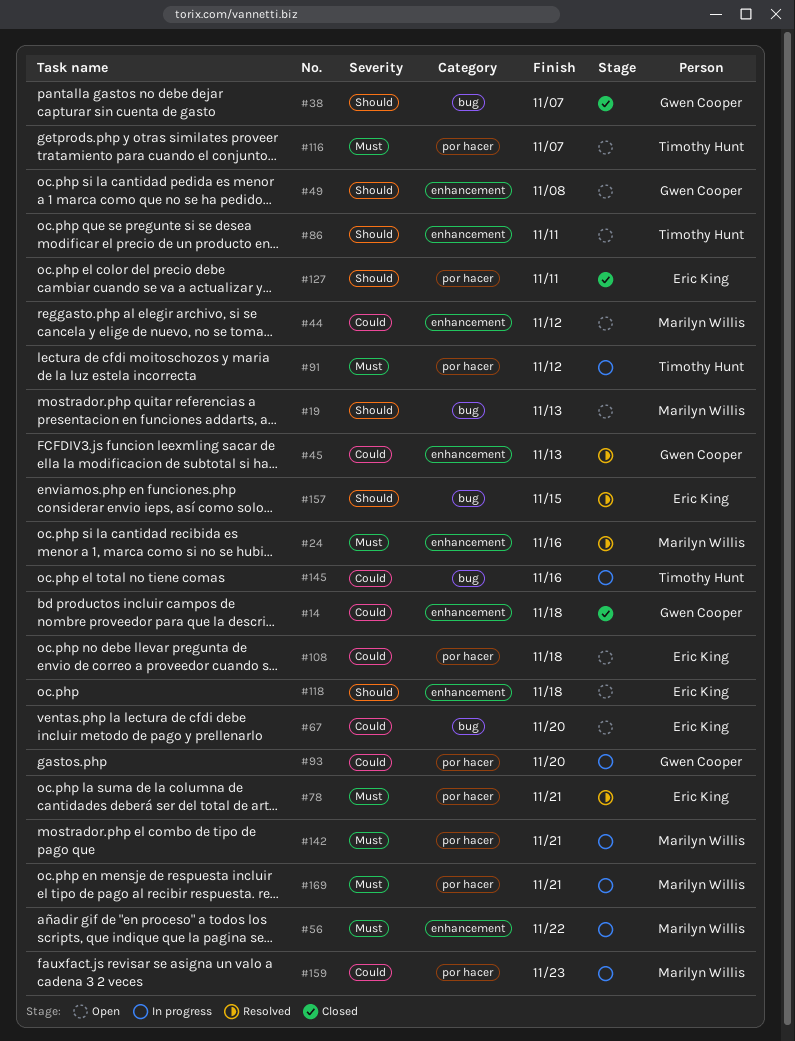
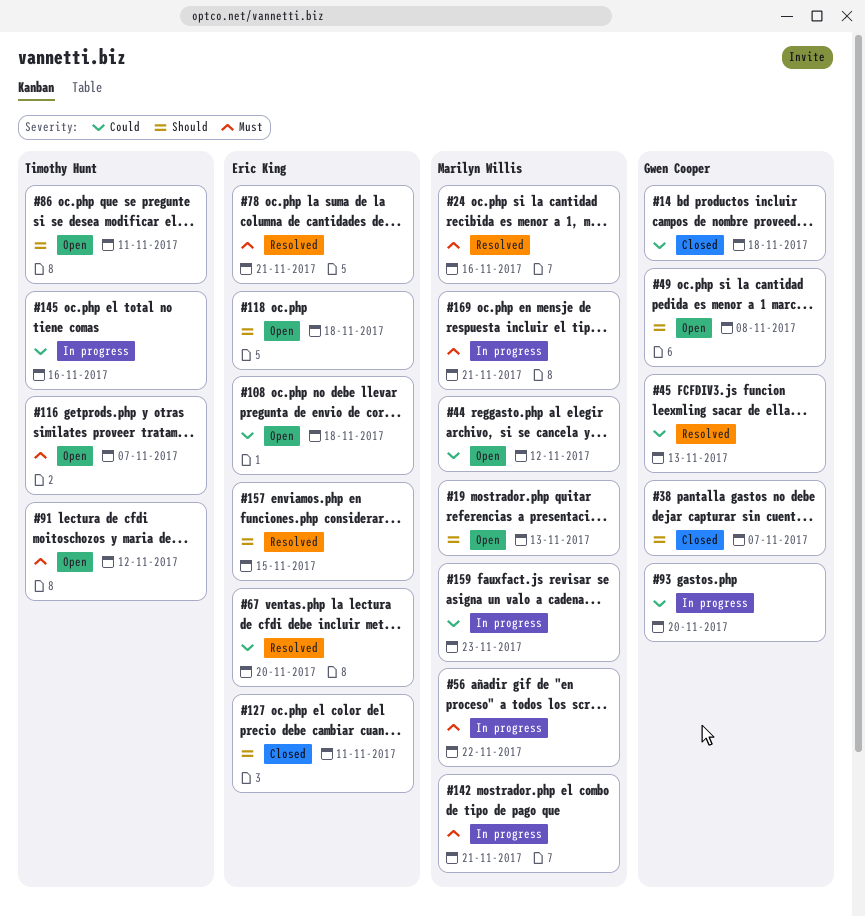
#67, status: Open -> Resolved
#91, status: In progress -> Open

